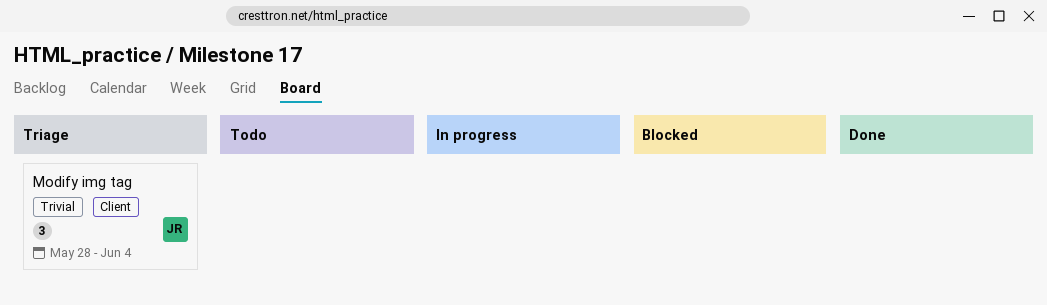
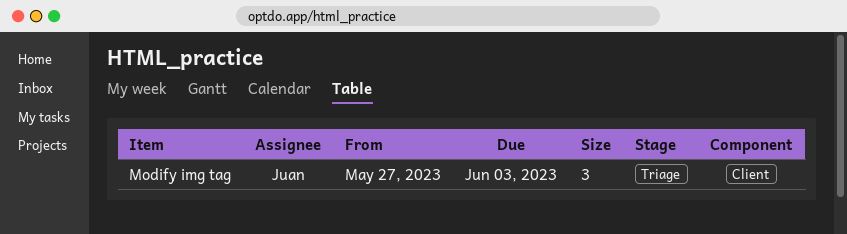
Modify img tag, start: May 28 -> May 27
Modify img tag, due: Jun 4 -> Jun 3

